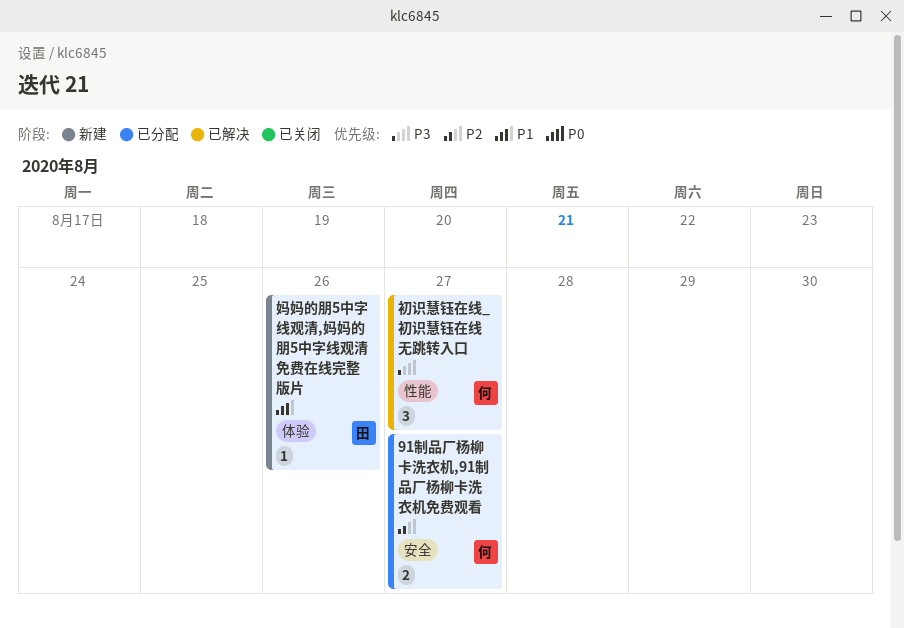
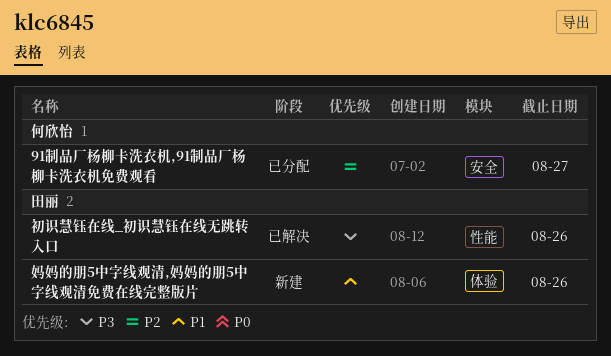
初识慧钰在线_初识慧钰在线无跳转入口, owner: 何欣怡 -> 田丽
初识慧钰在线_初识慧钰在线无跳转入口, due: Aug 27 -> Aug 26

